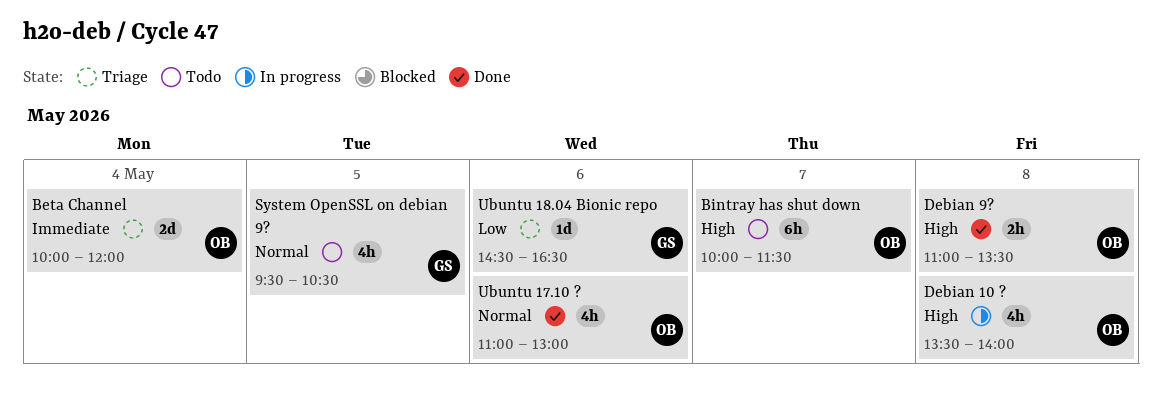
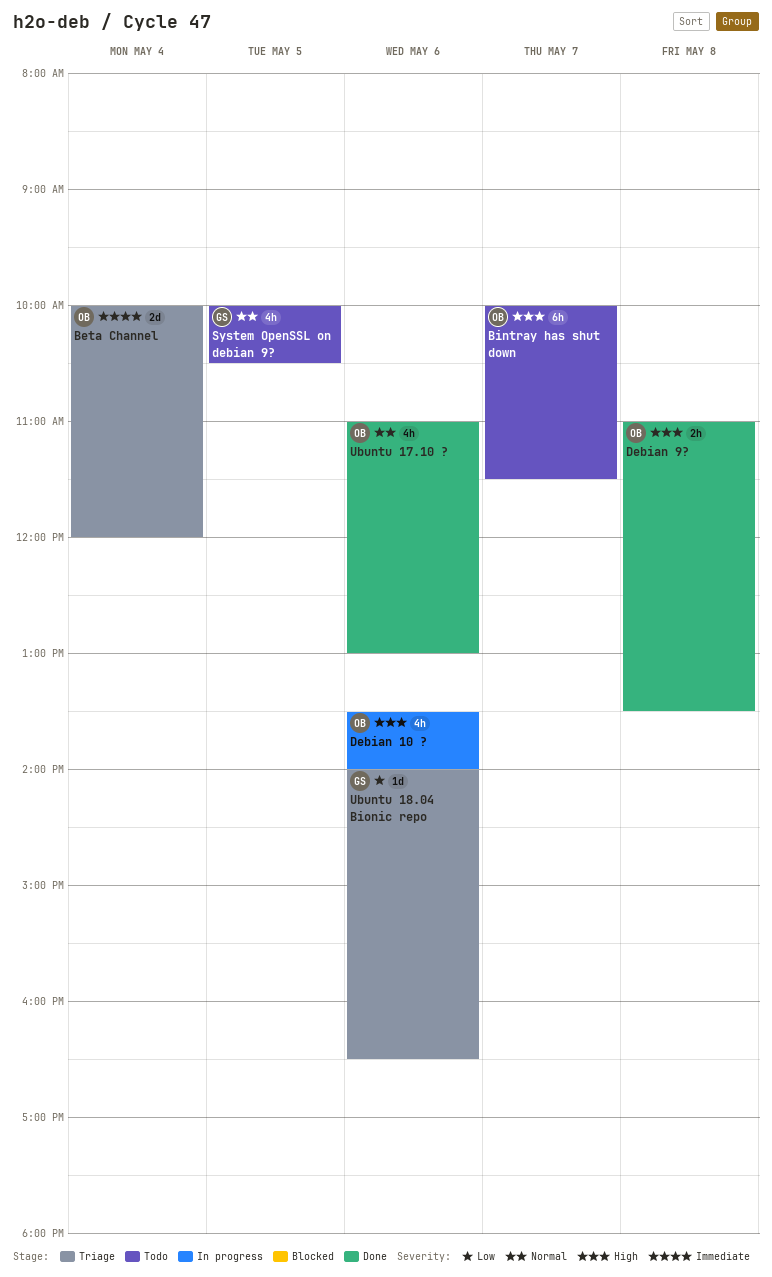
Debian 10 ?, day: May 8 -> May 6
System OpenSSL on debian 9?, begins: 09:30 -> 10:00
Ubuntu 18.04 Bionic repo, begins: 14:30 -> 14:00

